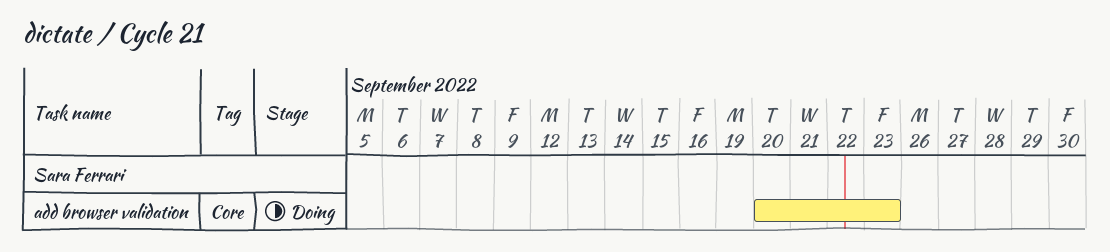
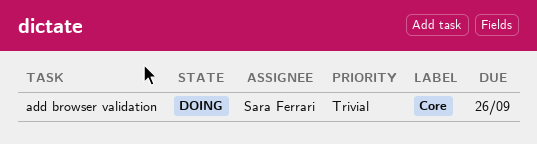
add browser validation, due: Sep 23 -> Sep 26

